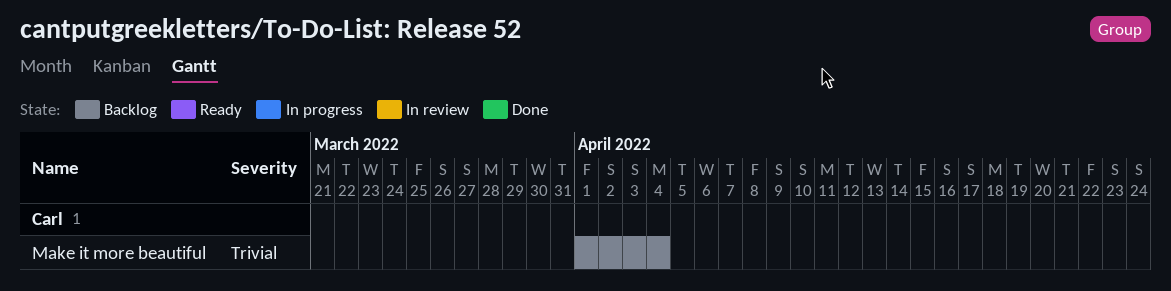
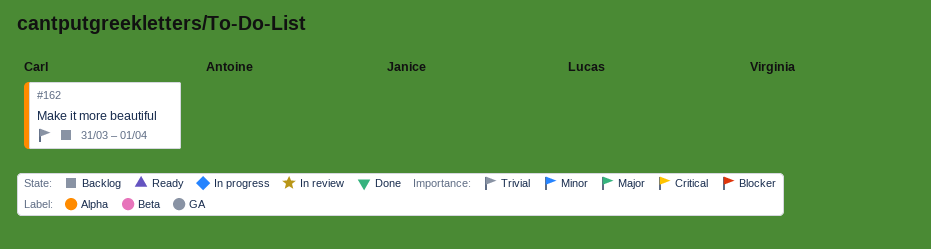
Make it more beautiful, start: Apr 1 -> Mar 31
Make it more beautiful, due: Apr 4 -> Apr 1

